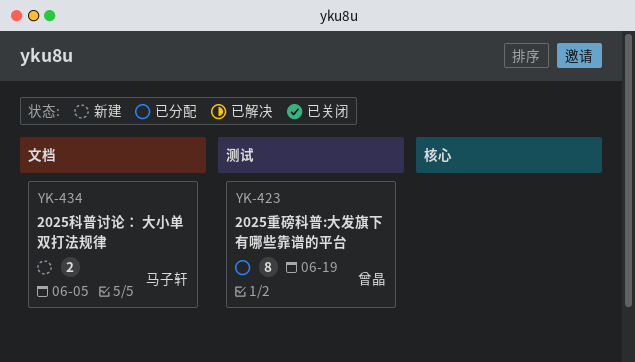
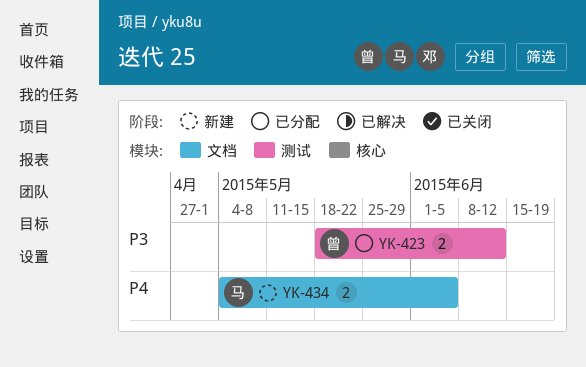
YK-423, estimate: 8 -> 2
YK-423, due: Jun 19 -> Jun 12

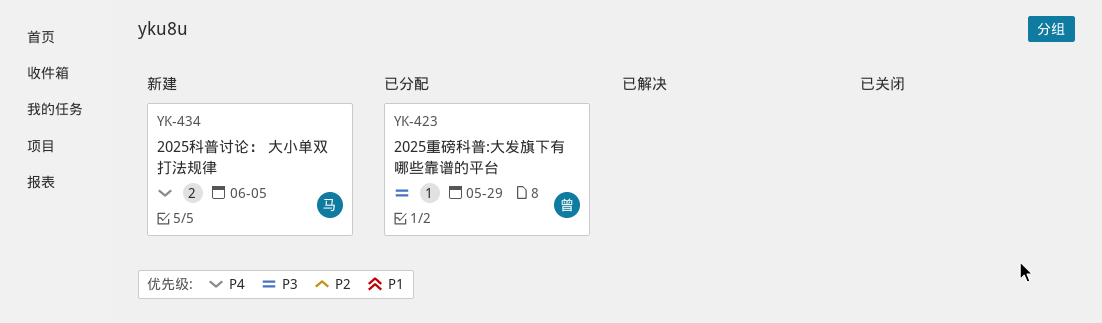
YK-423, estimate: 2 -> 1
YK-423, due: Jun 12 -> May 29

